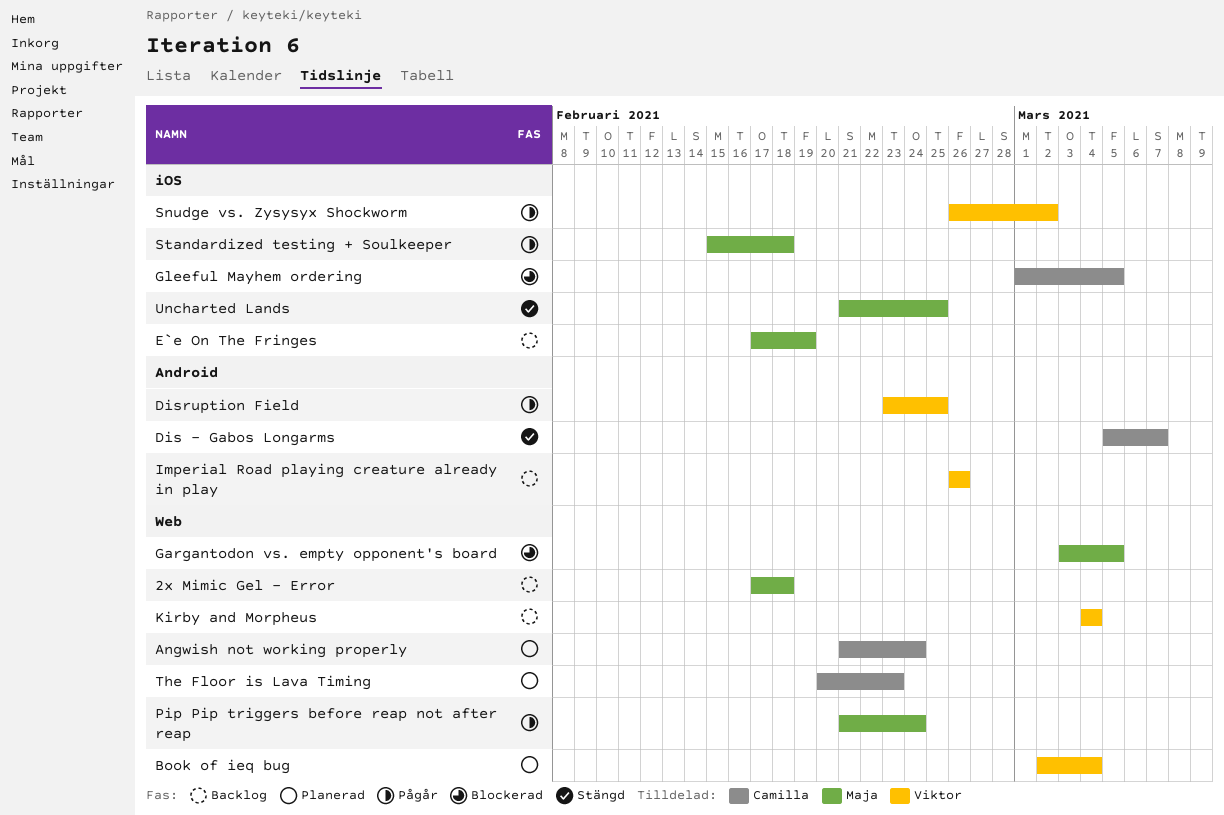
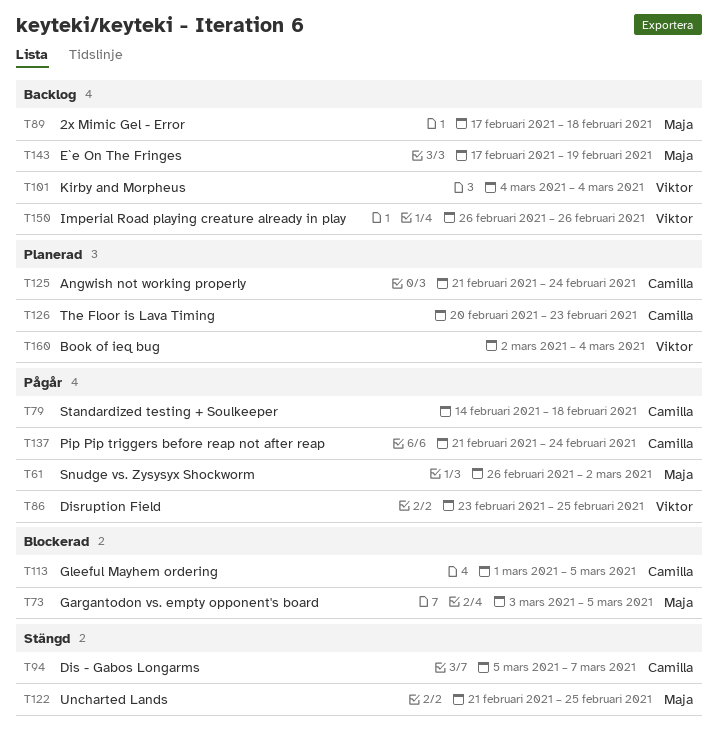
Pip Pip triggers before reap not after reap, owner: Maja -> Camilla
Snudge vs. Zysysyx Shockworm, owner: Viktor -> Maja
Standardized testing + Soulkeeper, owner: Maja -> Camilla
Standardized testing + Soulkeeper, start: Feb 15 -> Feb 14

